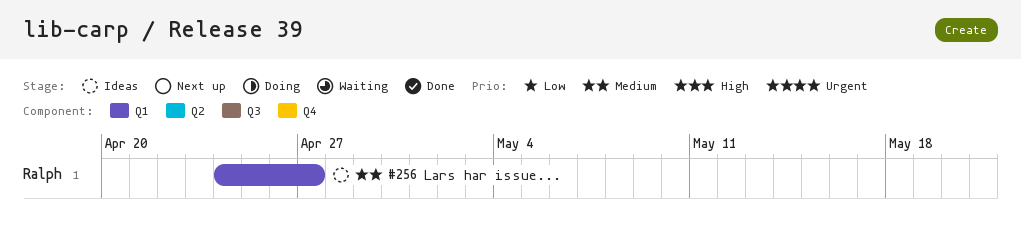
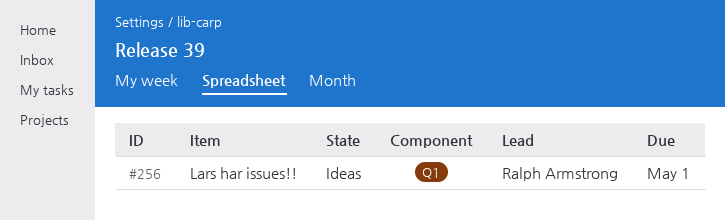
#256, due: Apr 27 -> May 1

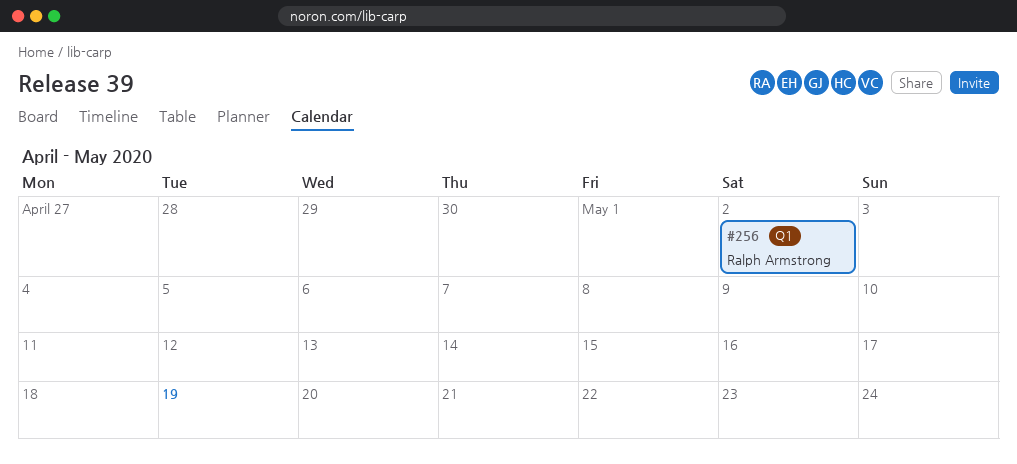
#256, due: May 1 -> May 2

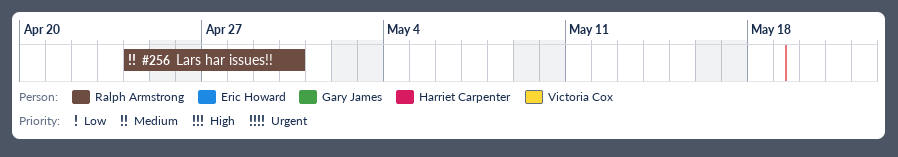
#256, due: May 2 -> Apr 30

